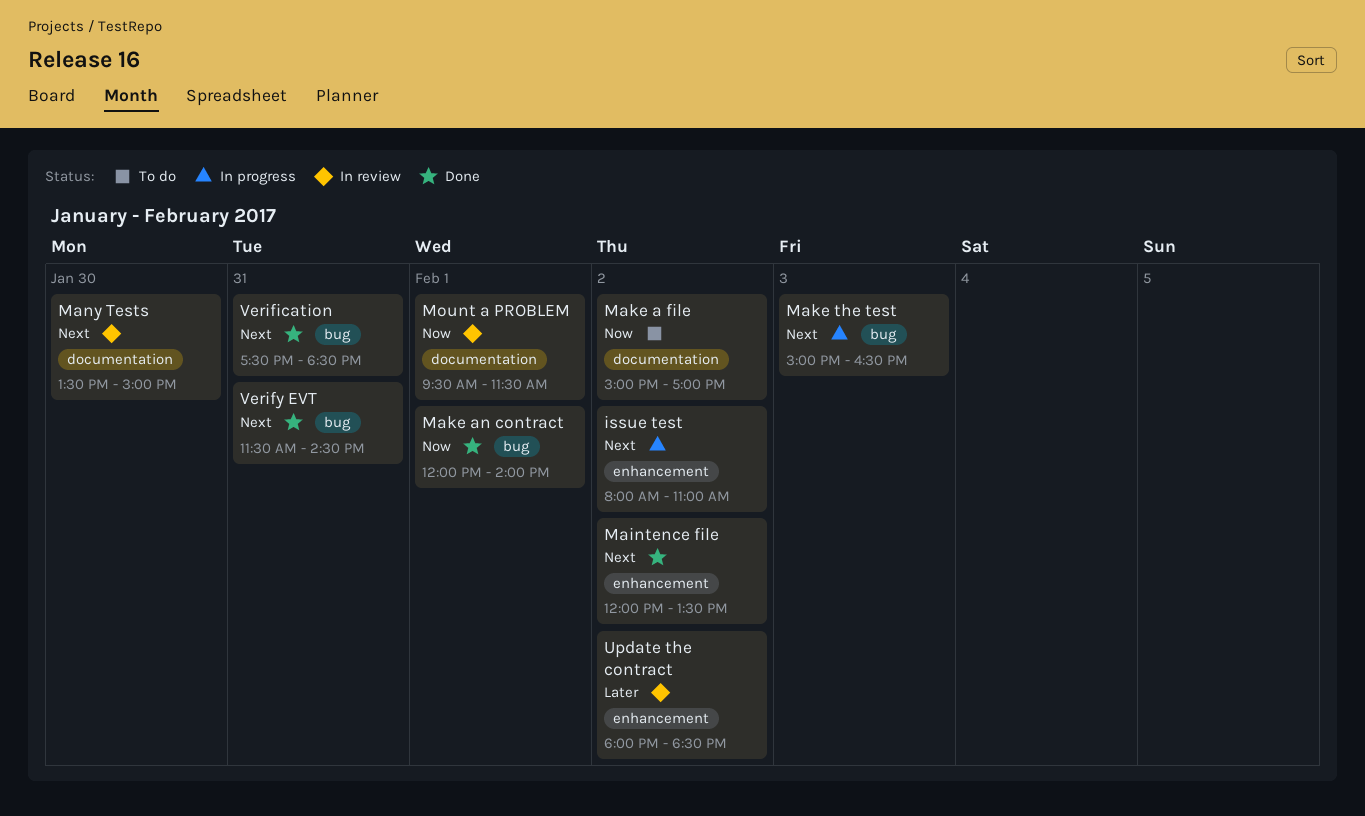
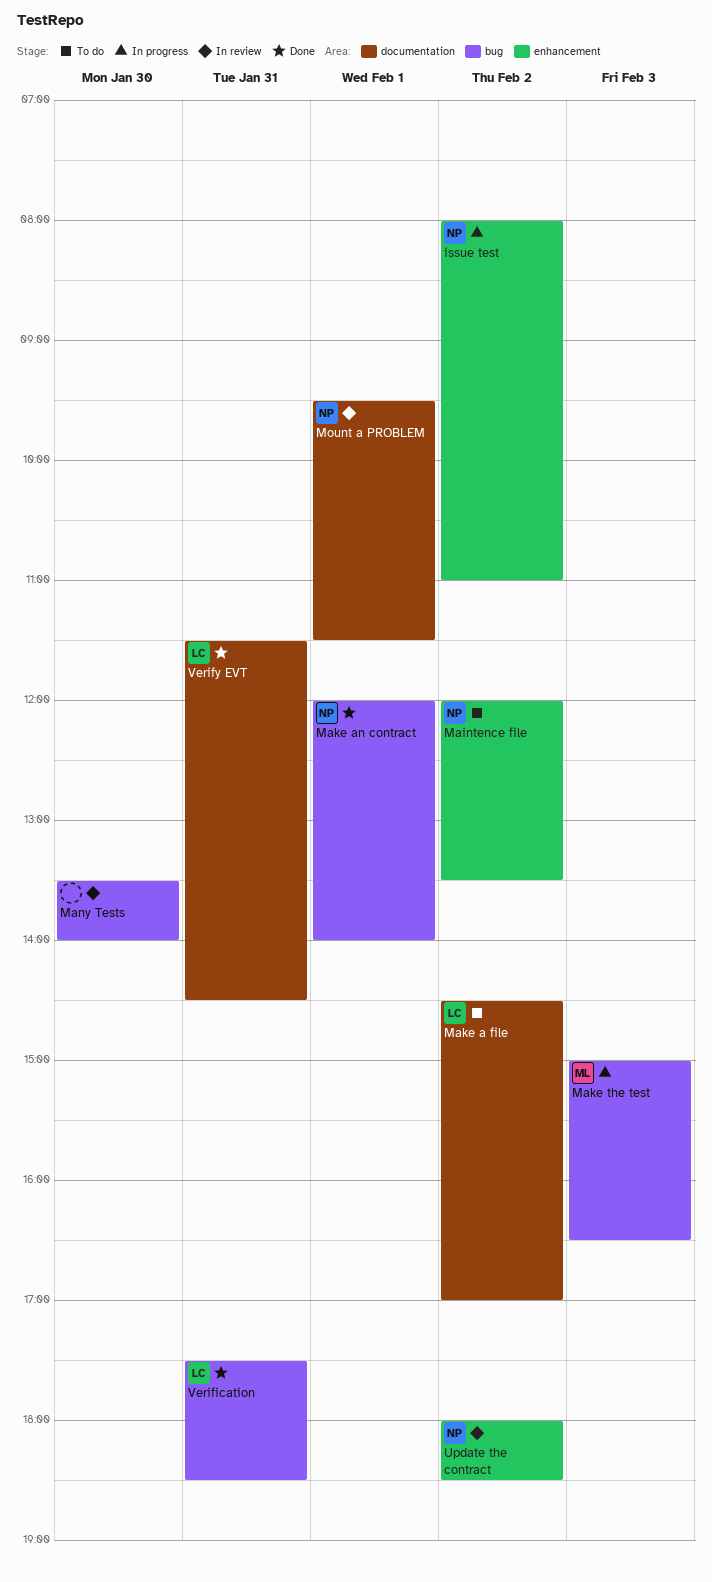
Maintence file, status: Done -> To do
Make a file, begins: 15:00 -> 14:30
Many Tests, label: documentation -> bug
Many Tests, ends: 15:00 -> 14:00
Verify EVT, label: bug -> documentation

